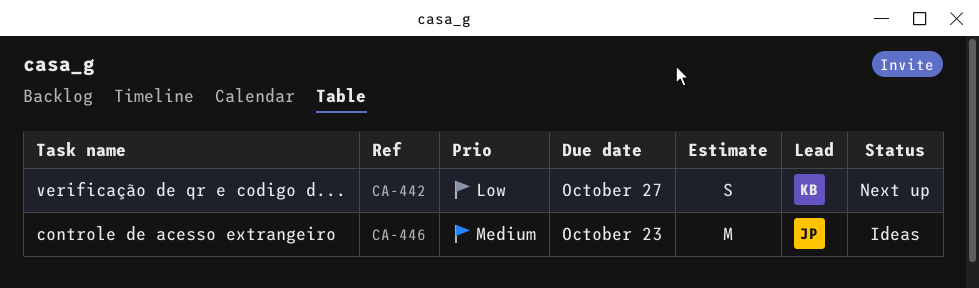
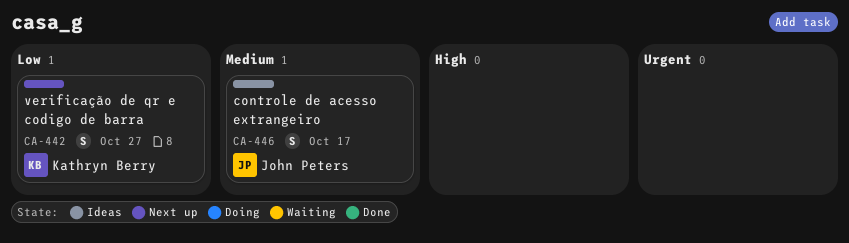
CA-446, estimate: M -> S
CA-446, due: Oct 23 -> Oct 17

